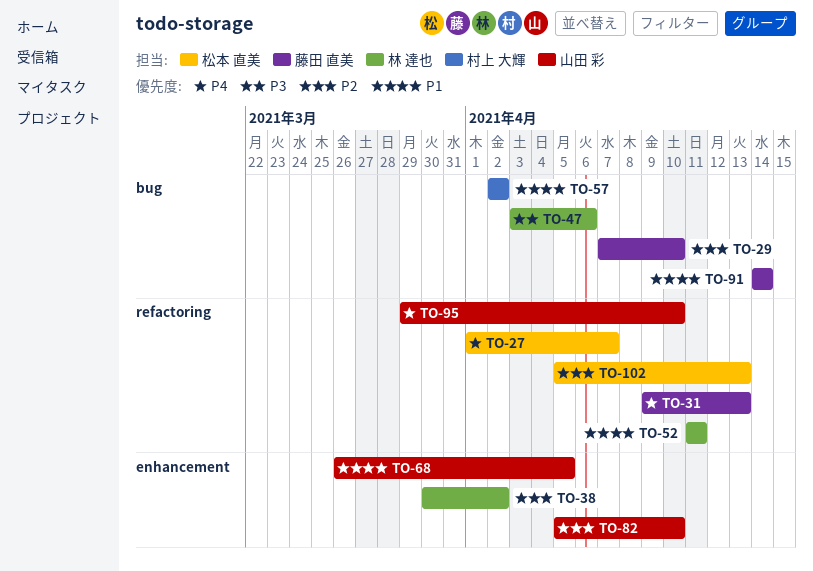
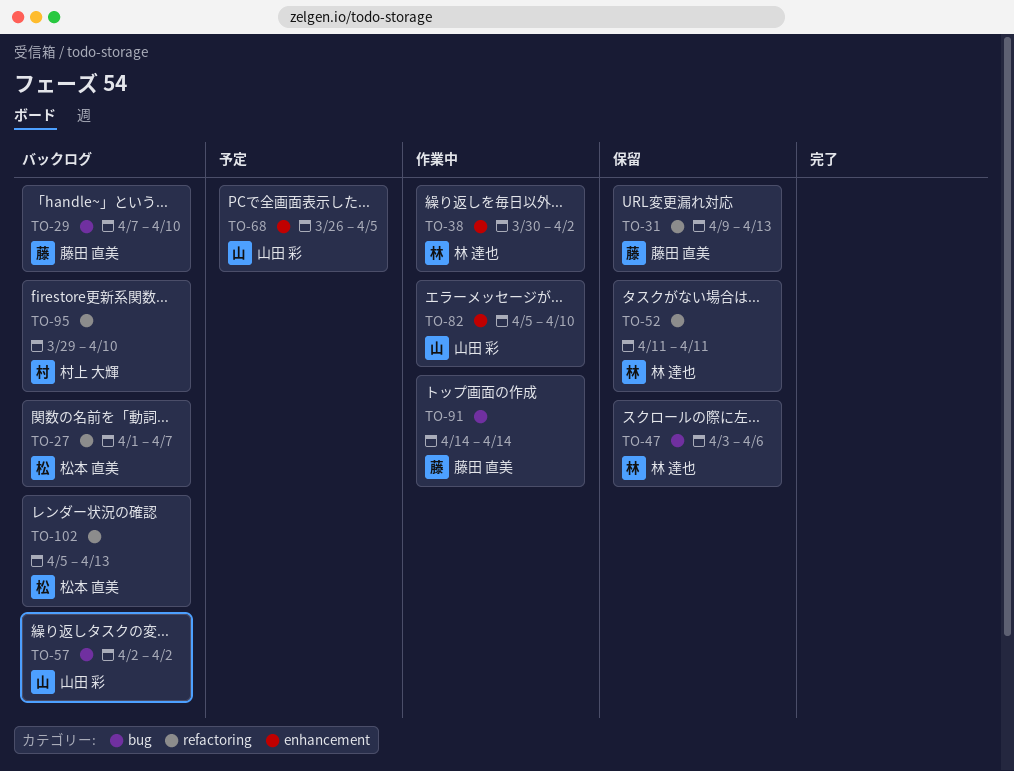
TO-57, owner: 村上 大輝 -> 山田 彩
TO-95, owner: 山田 彩 -> 村上 大輝

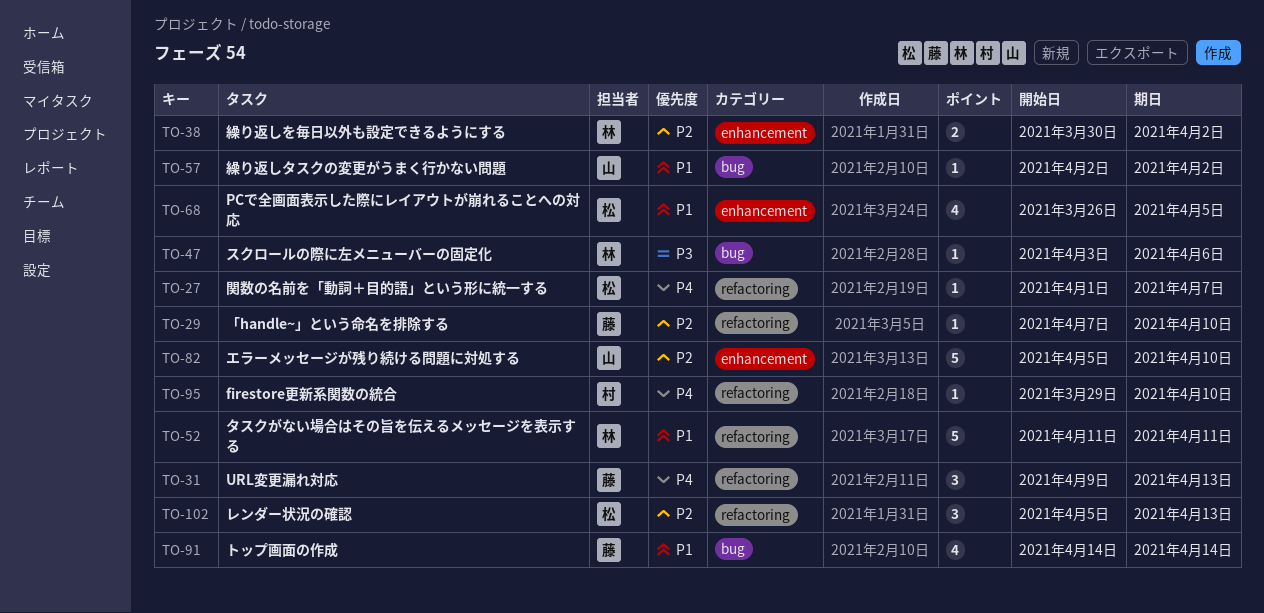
TO-29, label: bug -> refactoring
TO-68, owner: 山田 彩 -> 松本 直美

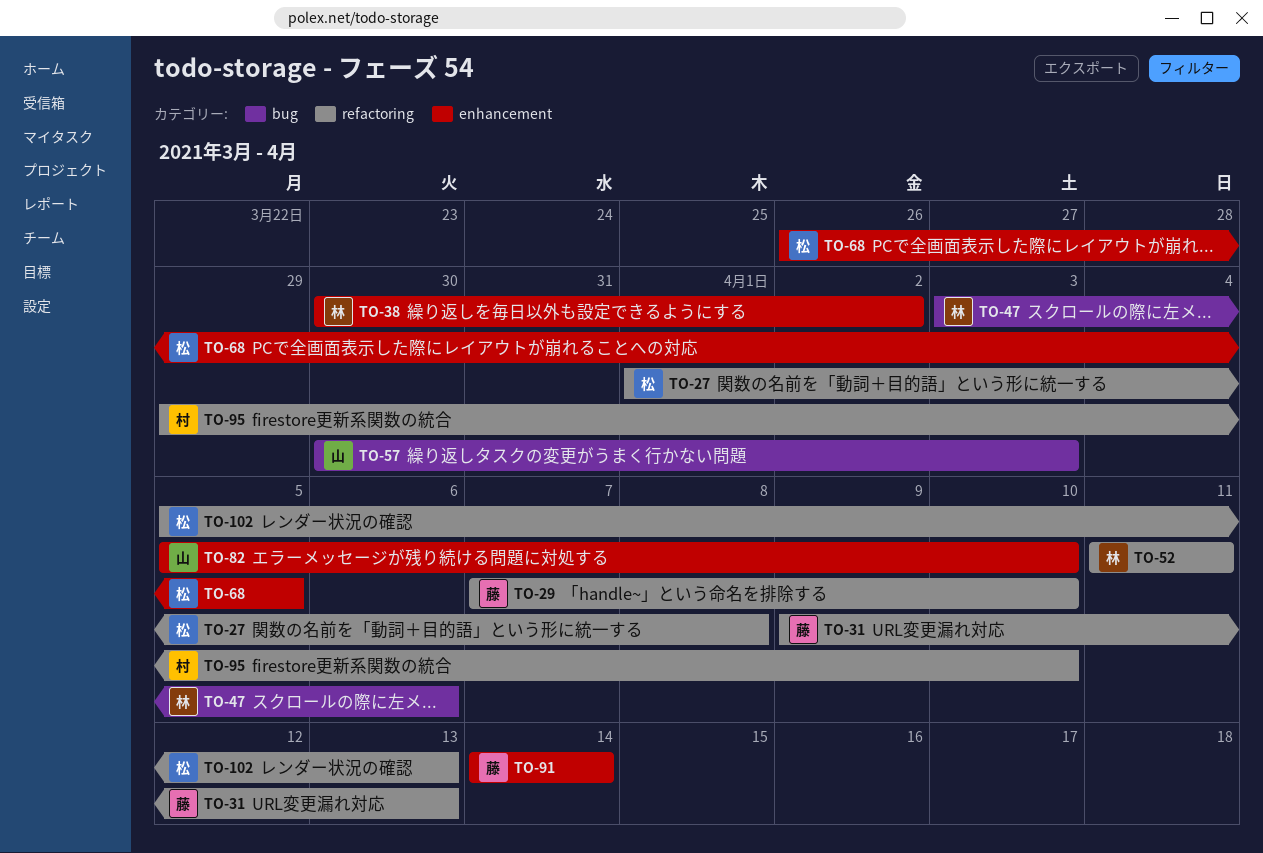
TO-27, due: Apr 7 -> Apr 8
TO-57, start: Apr 2 -> Mar 30
TO-57, due: Apr 2 -> Apr 3
TO-91, label: bug -> enhancement

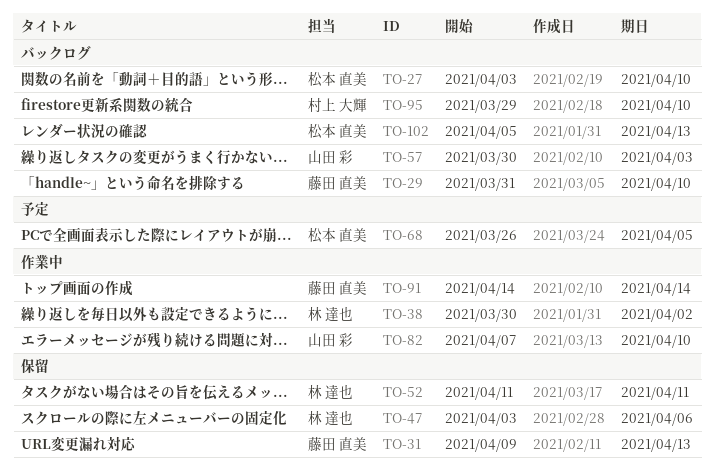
TO-27, start: Apr 1 -> Apr 3
TO-27, due: Apr 8 -> Apr 10
TO-29, start: Apr 7 -> Mar 31
TO-82, start: Apr 5 -> Apr 7

